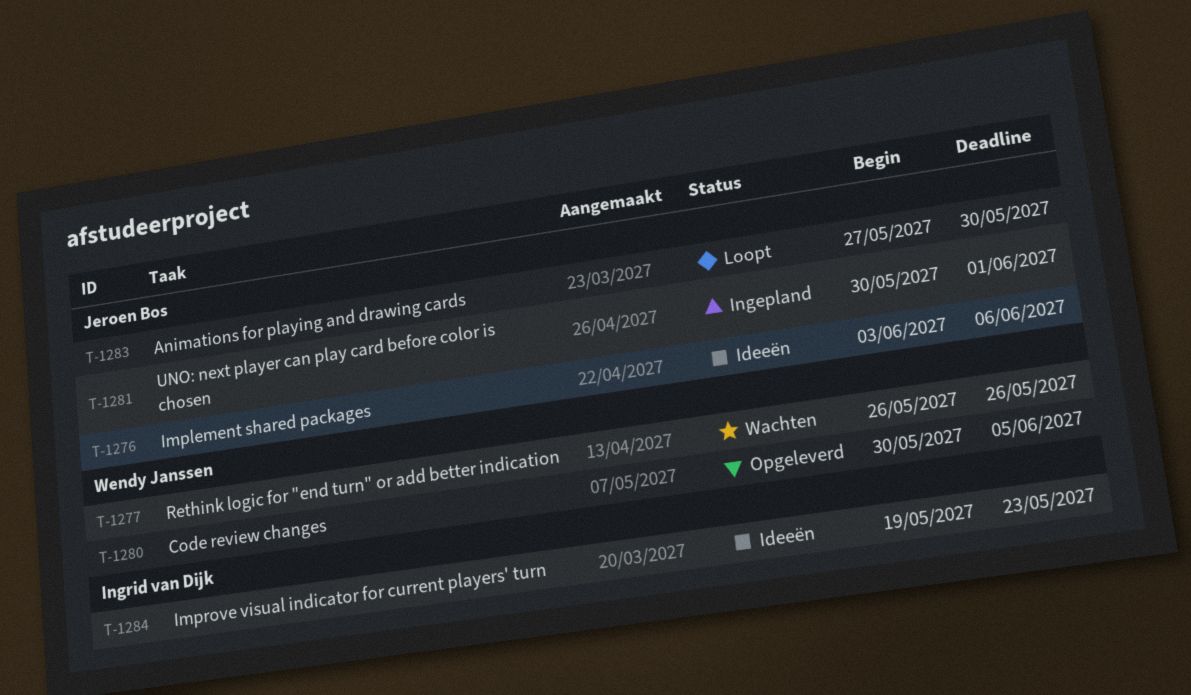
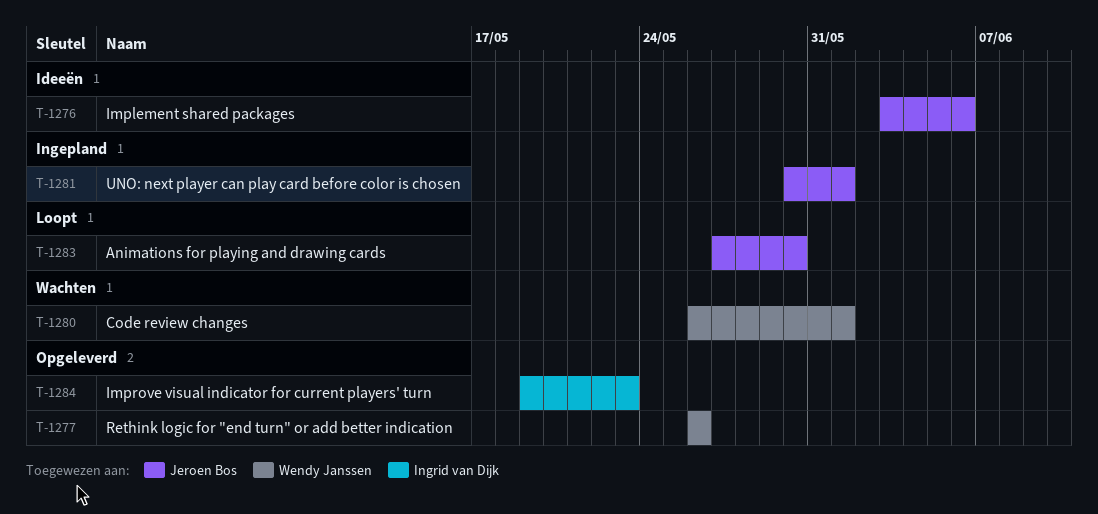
T-1277, status: Wachten -> Opgeleverd
T-1280, status: Opgeleverd -> Wachten
T-1280, start: May 30 -> May 26
T-1280, due: Jun 5 -> Jun 1
T-1284, status: Ideeën -> Opgeleverd

